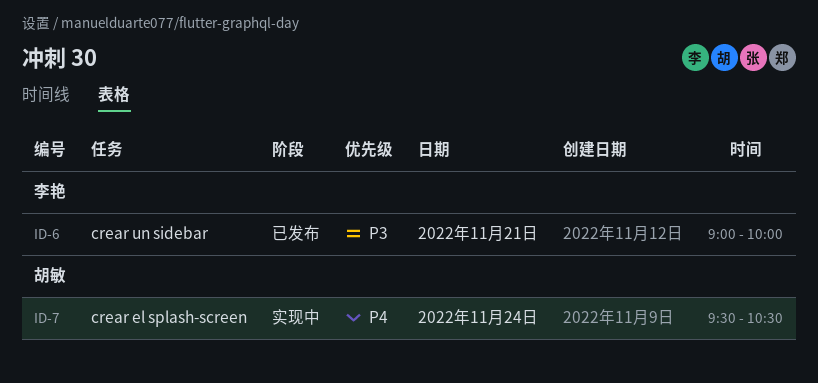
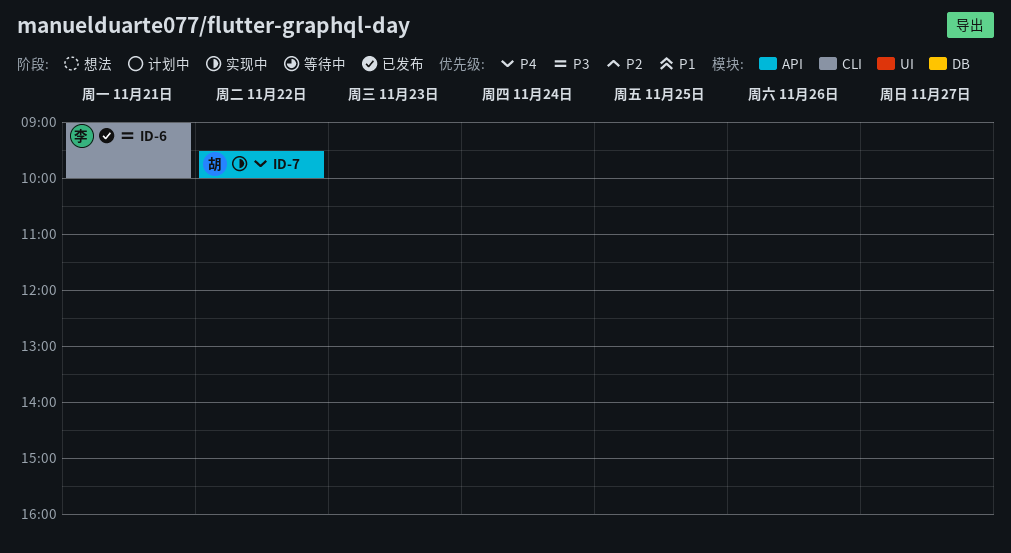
ID-7, day: Nov 24 -> Nov 22
ID-7, ends: 10:30 -> 10:00

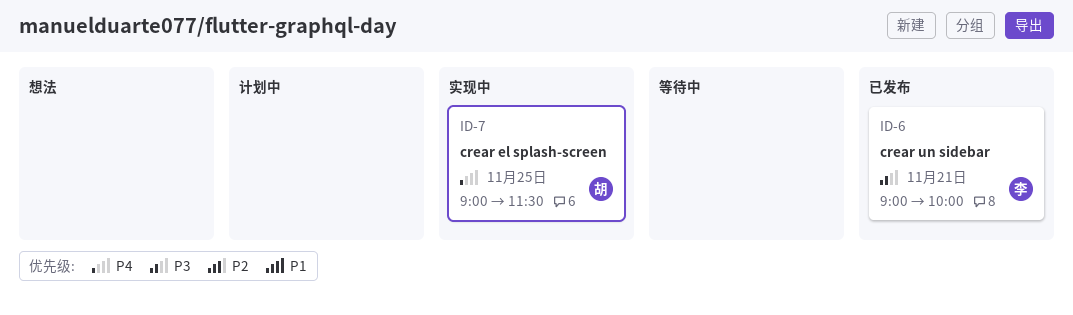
ID-7, day: Nov 22 -> Nov 25
ID-7, begins: 09:30 -> 09:00
ID-7, ends: 10:00 -> 11:30

